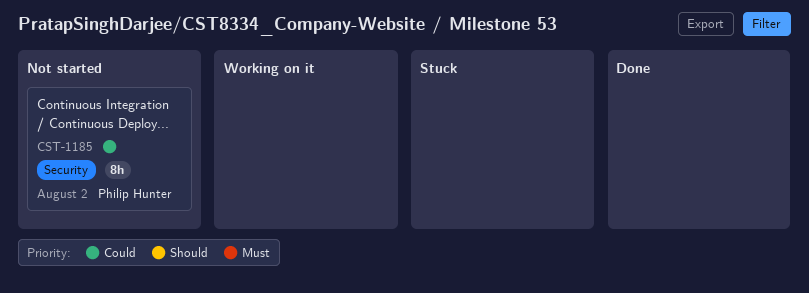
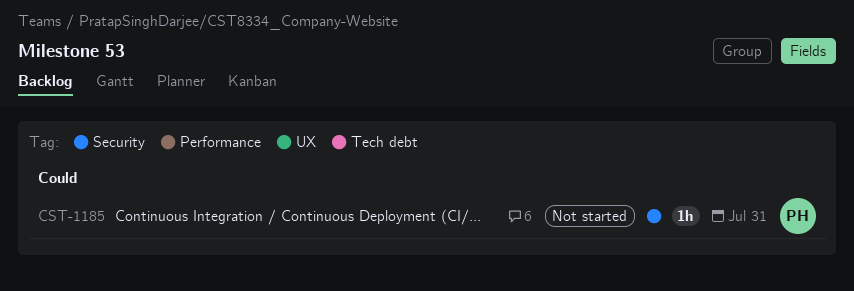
CST-1185, estimate: 8h -> 1h
CST-1185, due: Aug 2 -> Jul 31

